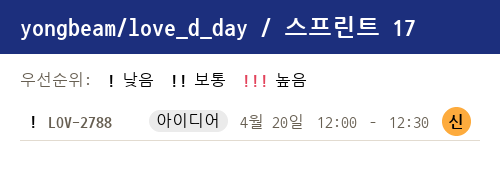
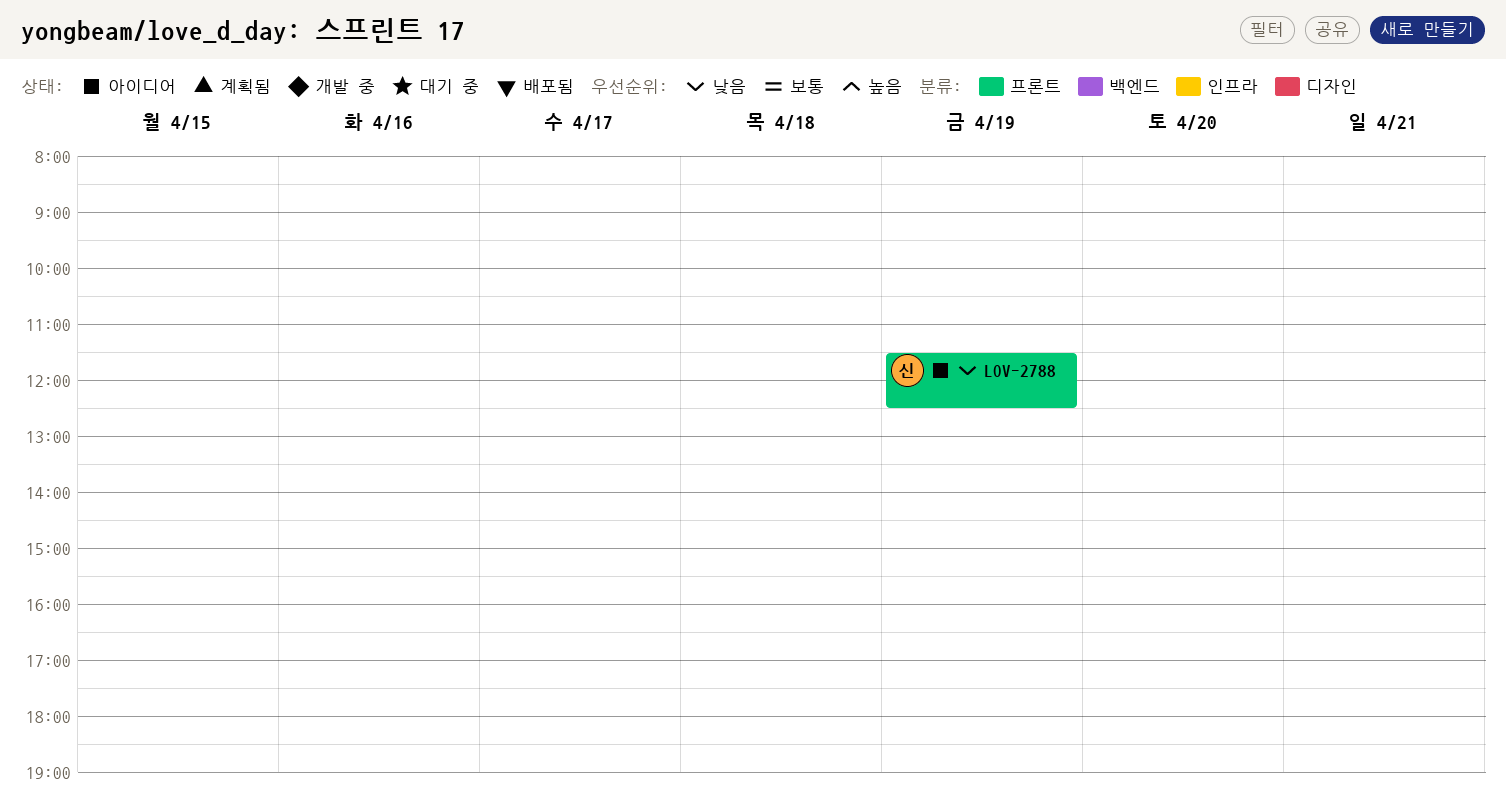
LOV-2788, day: Apr 20 -> Apr 19
LOV-2788, begins: 12:00 -> 11:30

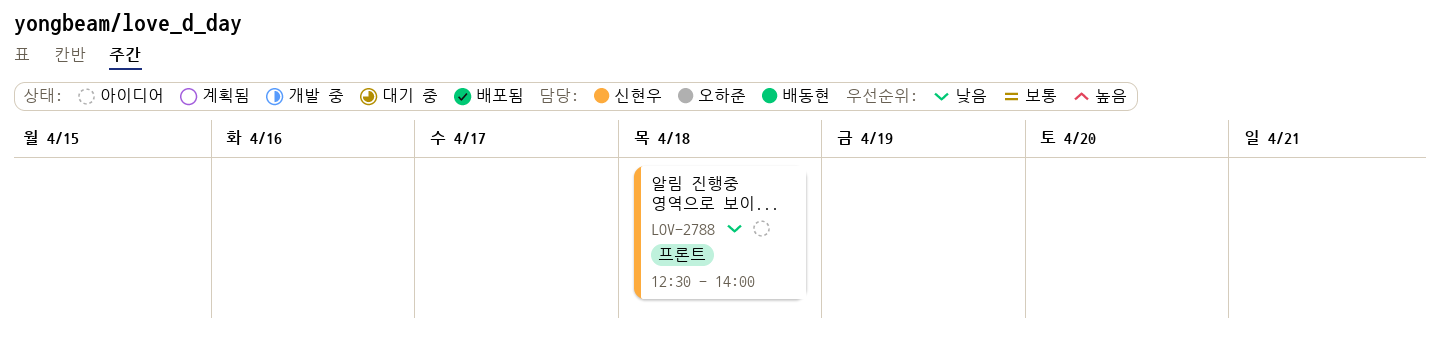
LOV-2788, day: Apr 19 -> Apr 18
LOV-2788, begins: 11:30 -> 12:30
LOV-2788, ends: 12:30 -> 14:00

